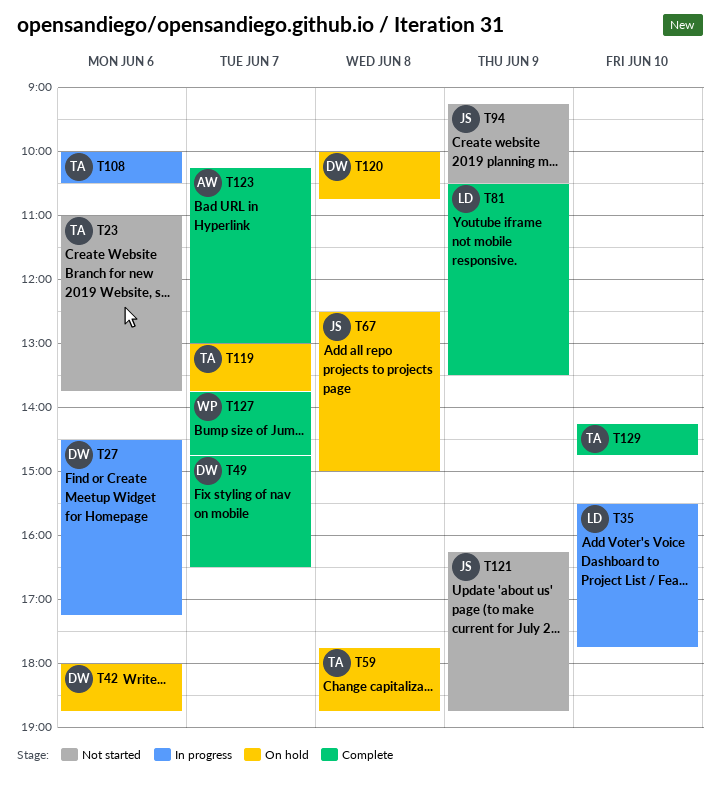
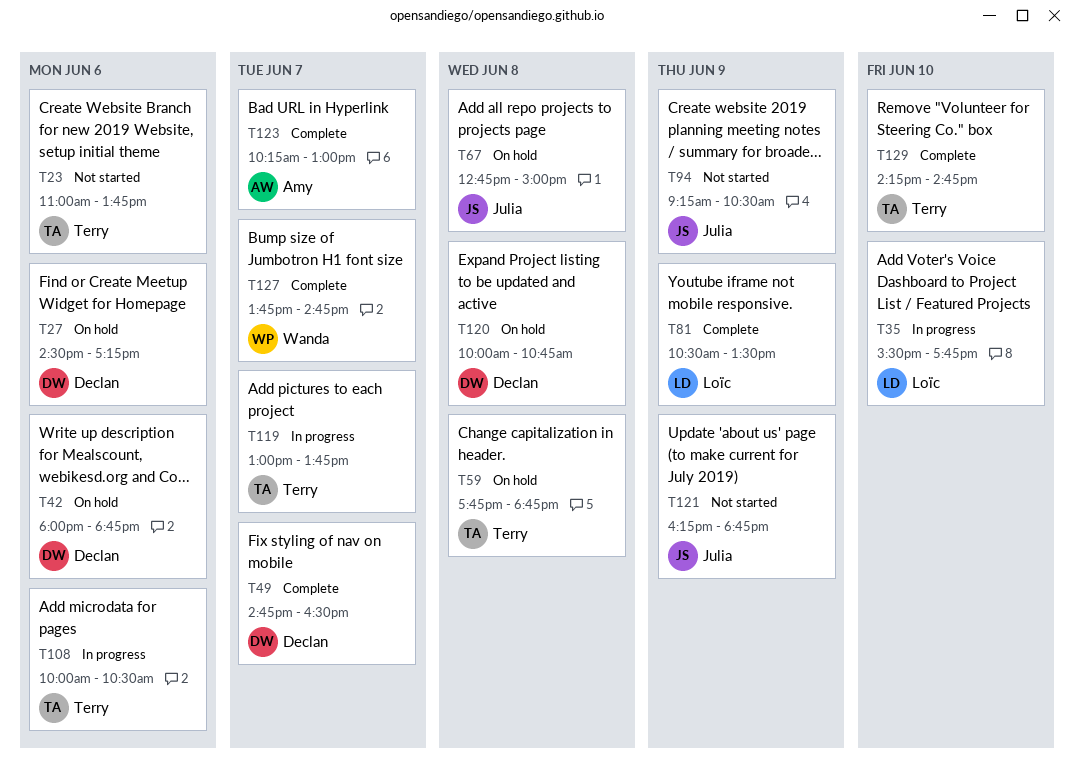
T27, status: In progress -> On hold
T67, begins: 12:30 -> 12:45
T119, status: On hold -> In progress

